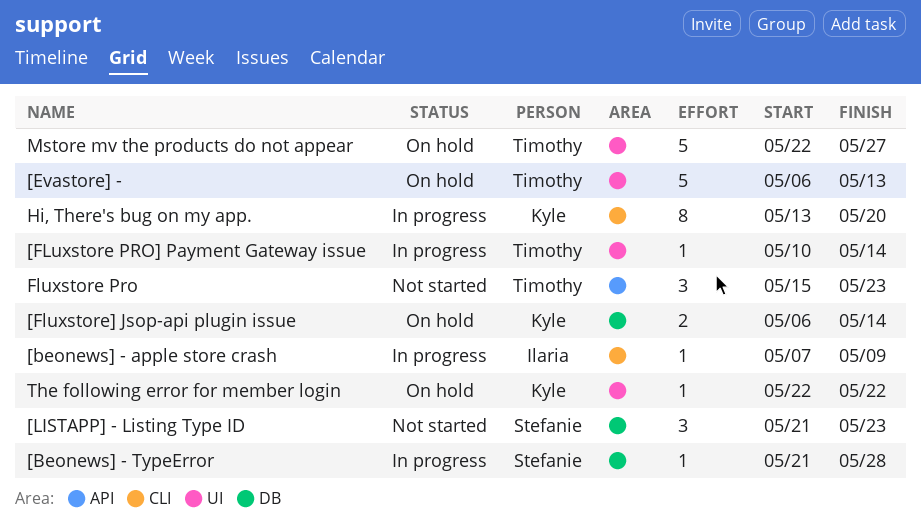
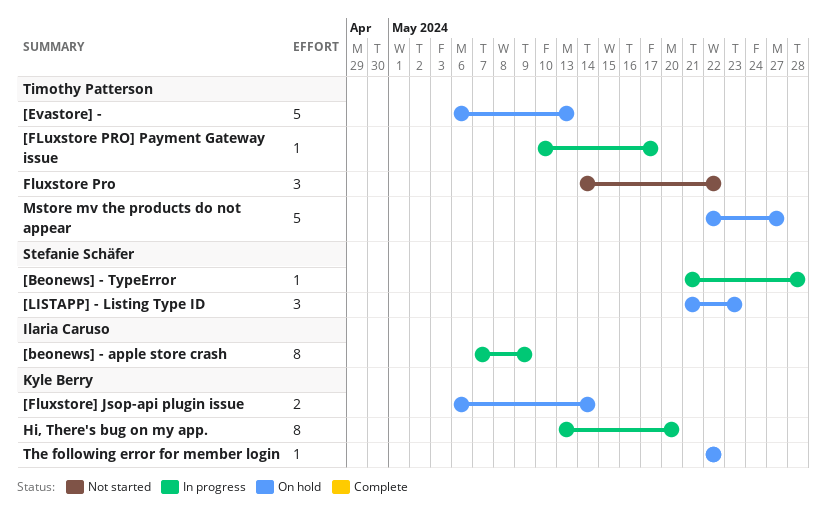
[beonews] - apple store crash, estimate: 1 -> 8
[FLuxstore PRO] Payment Gateway issue, due: May 14 -> May 17
[LISTAPP] - Listing Type ID, status: Not started -> On hold
Fluxstore Pro, start: May 15 -> May 14
Fluxstore Pro, due: May 23 -> May 22

